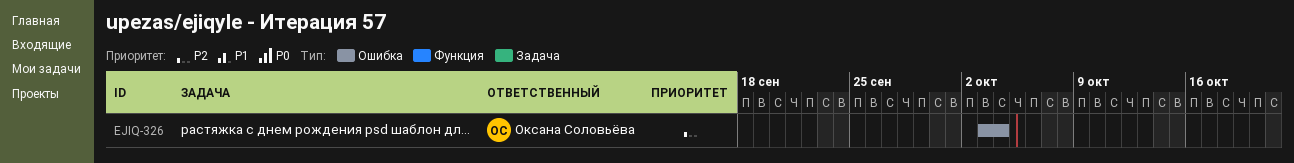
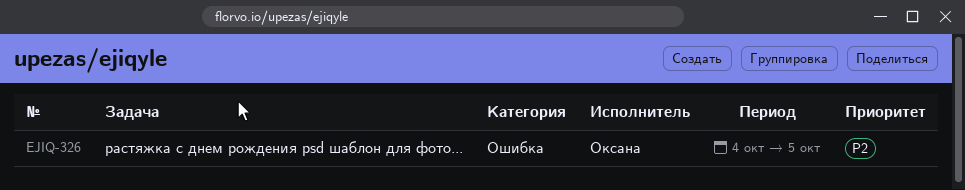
EJIQ-326, start: Oct 3 -> Oct 4
EJIQ-326, due: Oct 4 -> Oct 5

